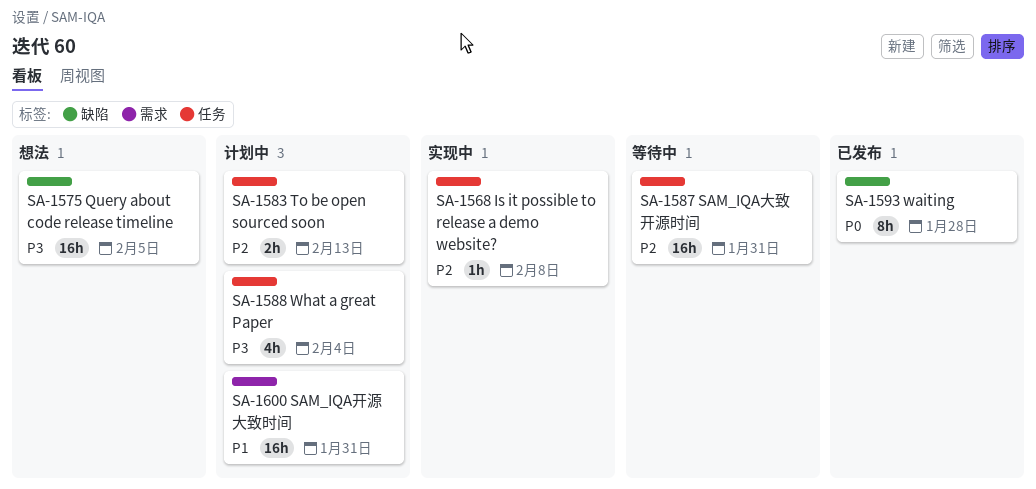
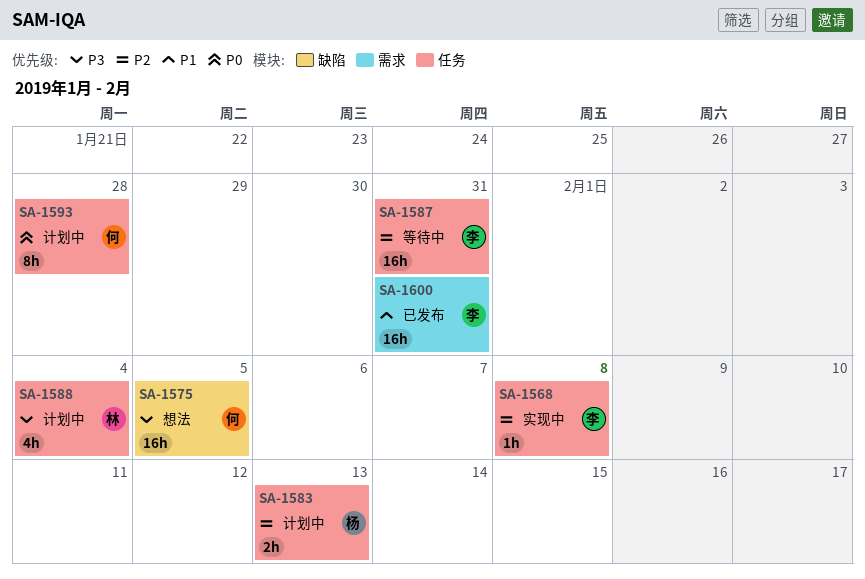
SA-1593, status: 已发布 -> 计划中
SA-1593, label: 缺陷 -> 任务
SA-1600, status: 计划中 -> 已发布

